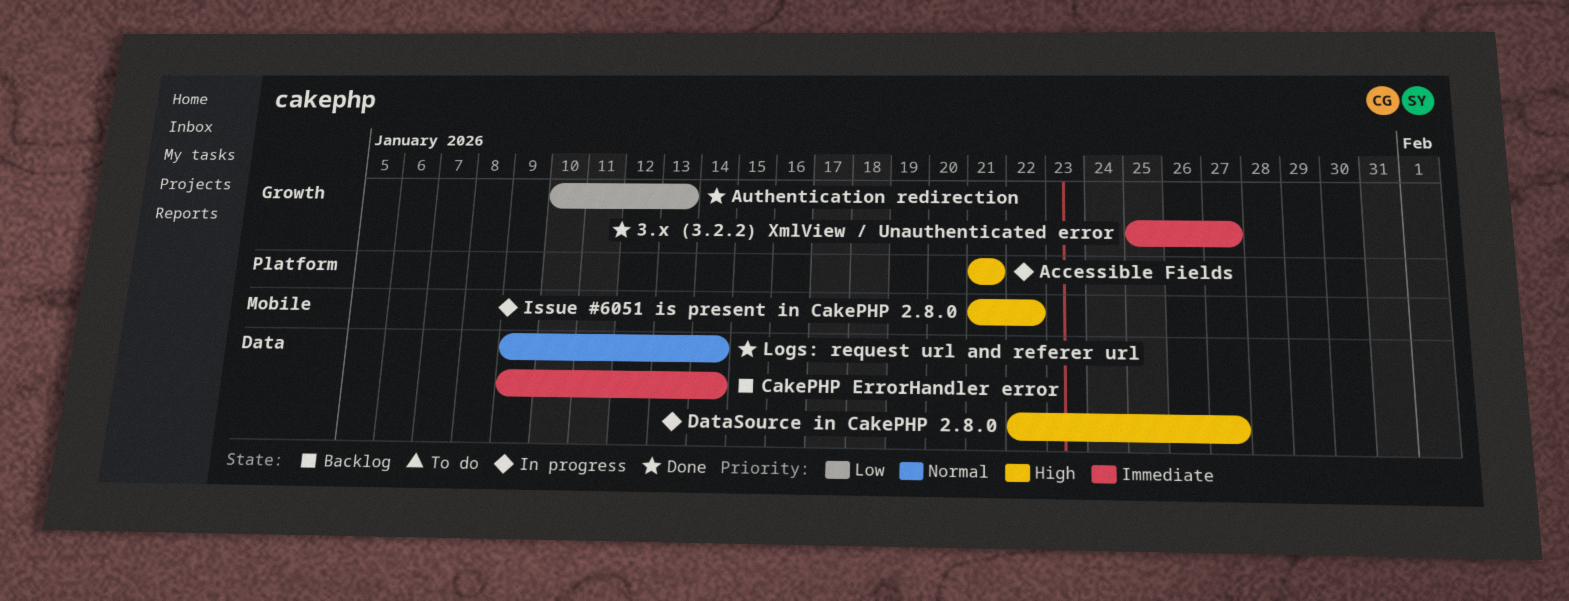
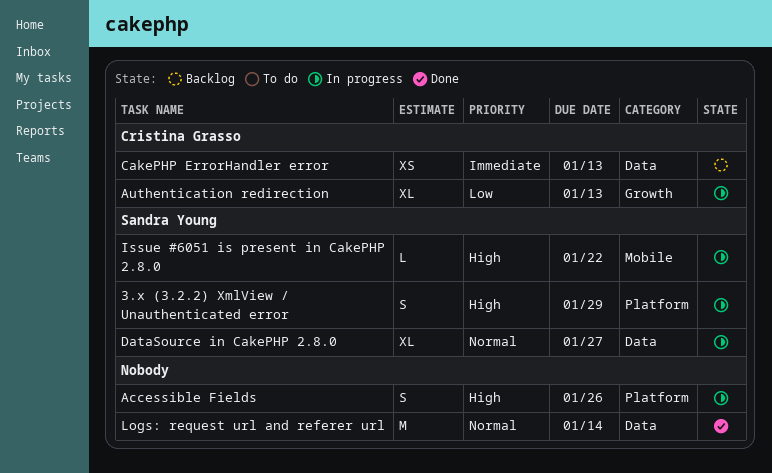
3.x (3.2.2) XmlView / Unauthenticated error, status: Done -> In progress
3.x (3.2.2) XmlView / Unauthenticated error, priority: Immediate -> High
3.x (3.2.2) XmlView / Unauthenticated error, label: Growth -> Platform
3.x (3.2.2) XmlView / Unauthenticated error, due: Jan 27 -> Jan 29
Accessible Fields, due: Jan 21 -> Jan 26
Authentication redirection, status: Done -> In progress
CakePHP ErrorHandler error, due: Jan 14 -> Jan 13
DataSource in CakePHP 2.8.0, priority: High -> Normal

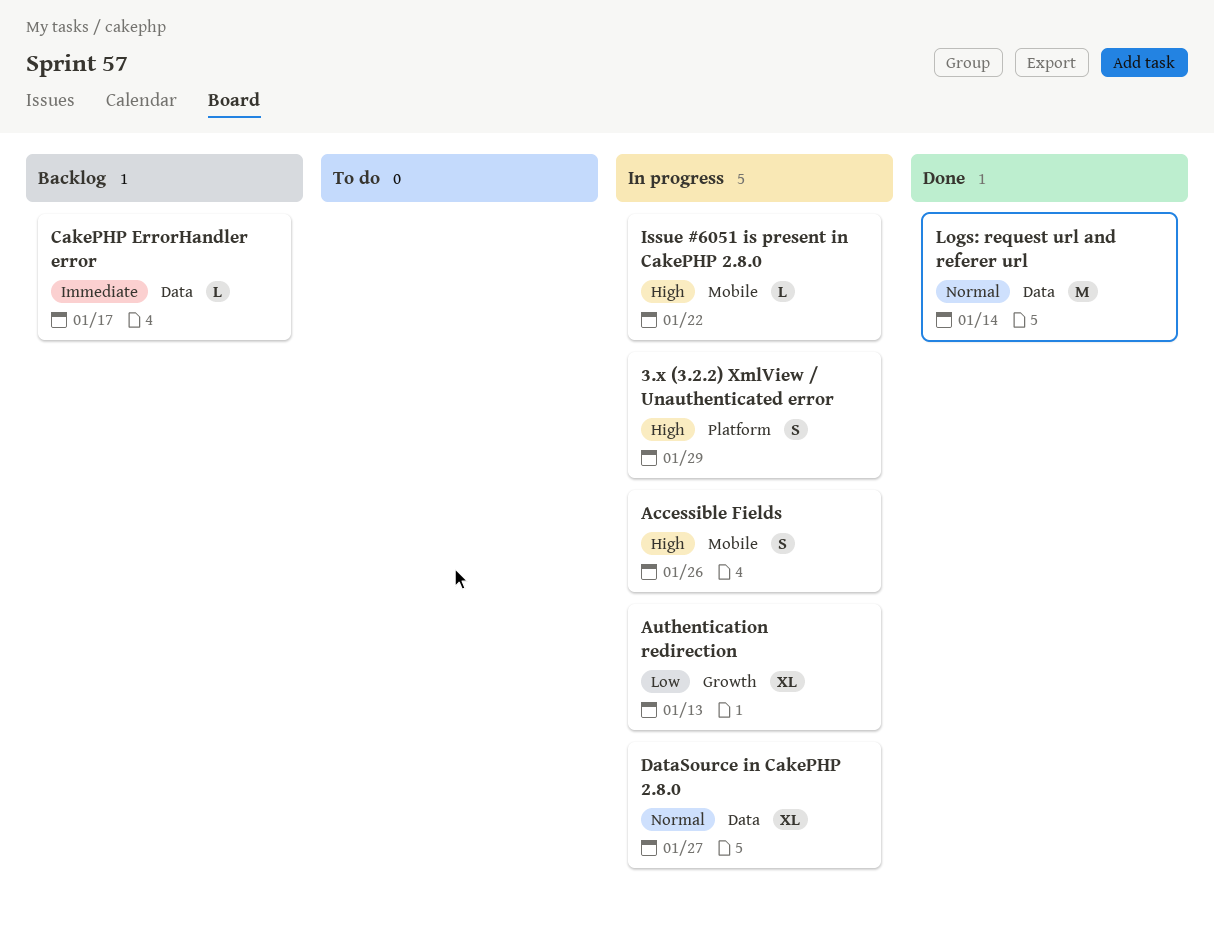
Accessible Fields, label: Platform -> Mobile
CakePHP ErrorHandler error, estimate: XS -> L
CakePHP ErrorHandler error, due: Jan 13 -> Jan 17

